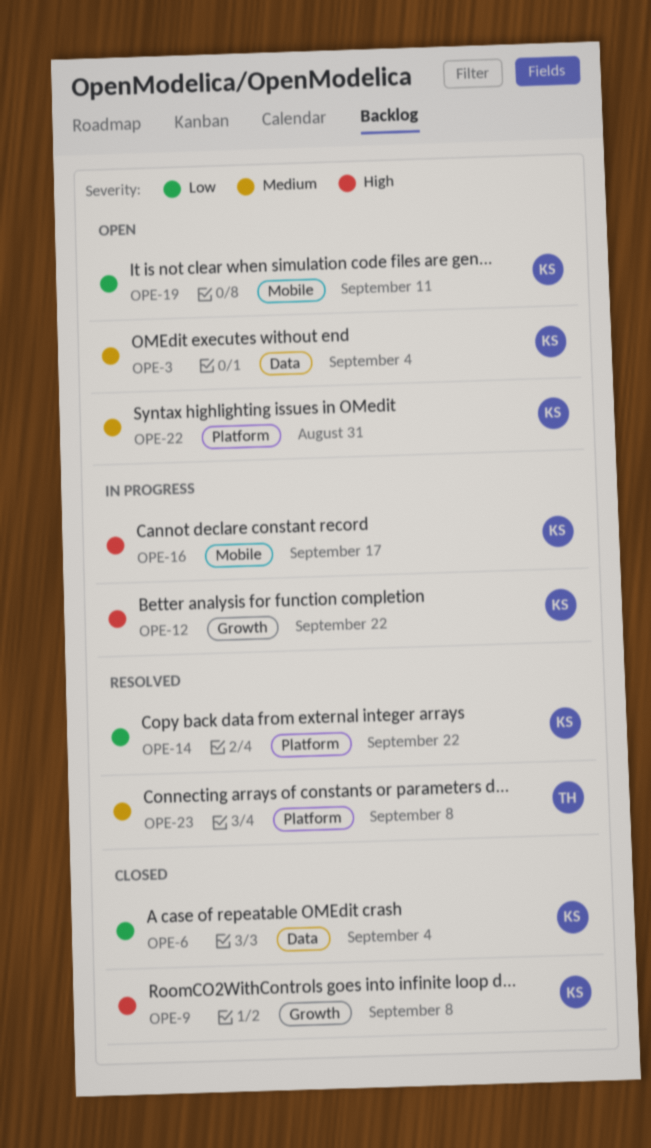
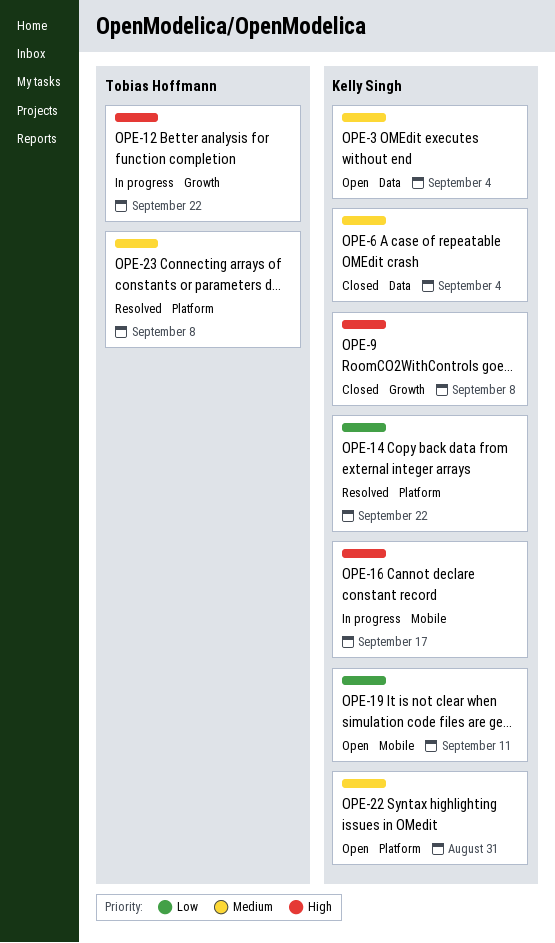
OPE-6, priority: Low -> Medium
OPE-12, owner: Kelly Singh -> Tobias Hoffmann

